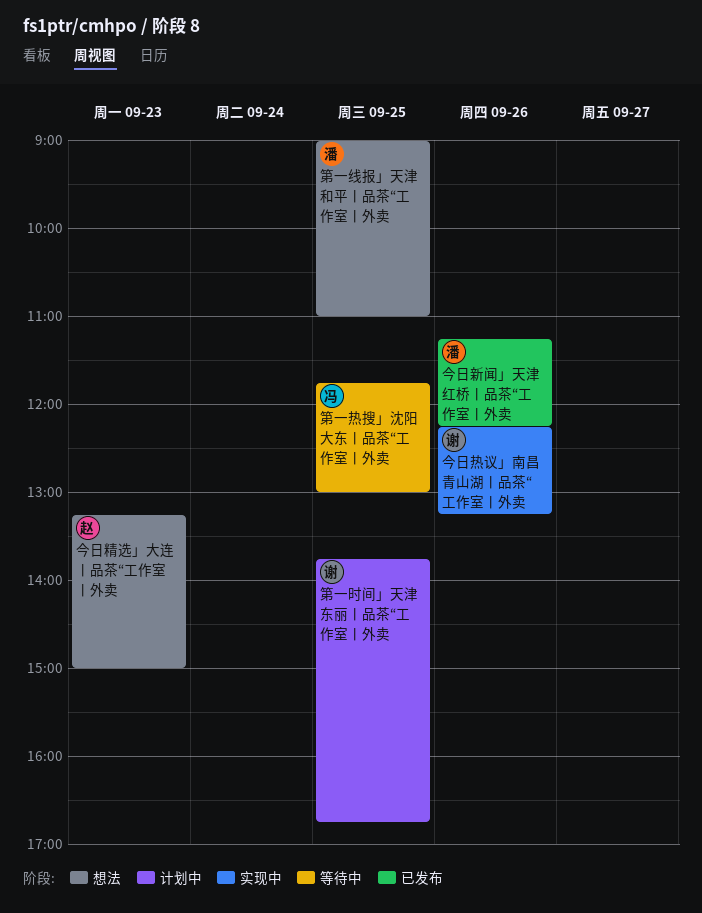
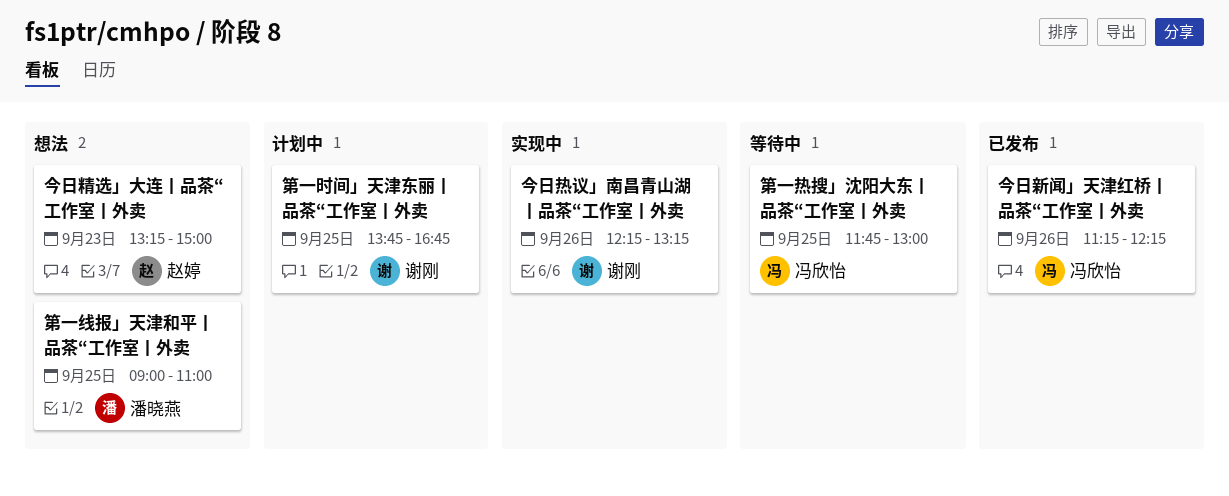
今日新闻」天津红桥丨品茶“工作室丨外卖, owner: 潘晓燕 -> 冯欣怡

